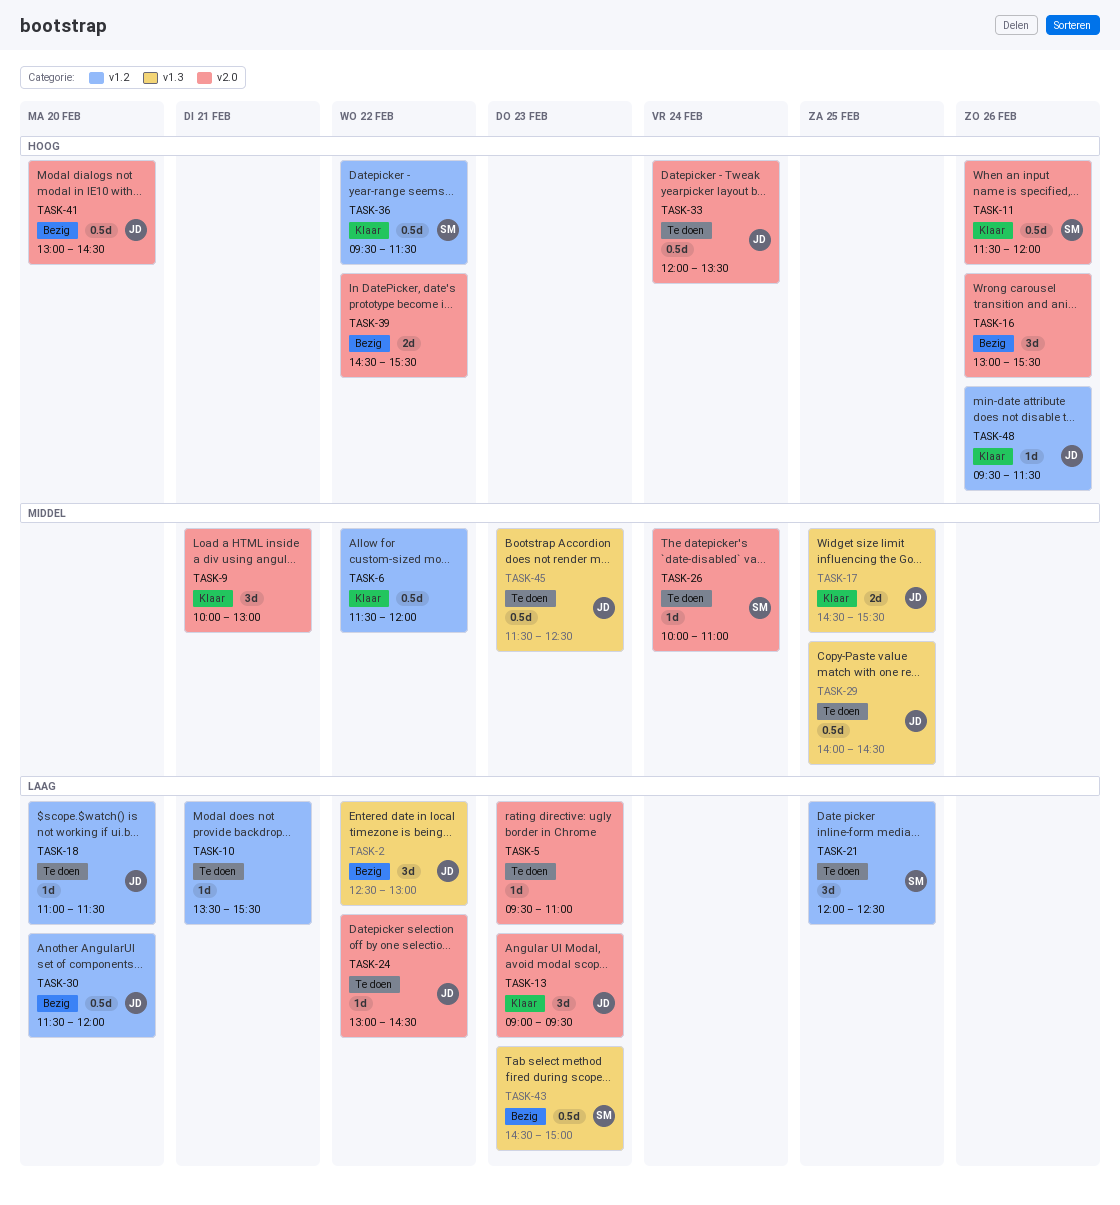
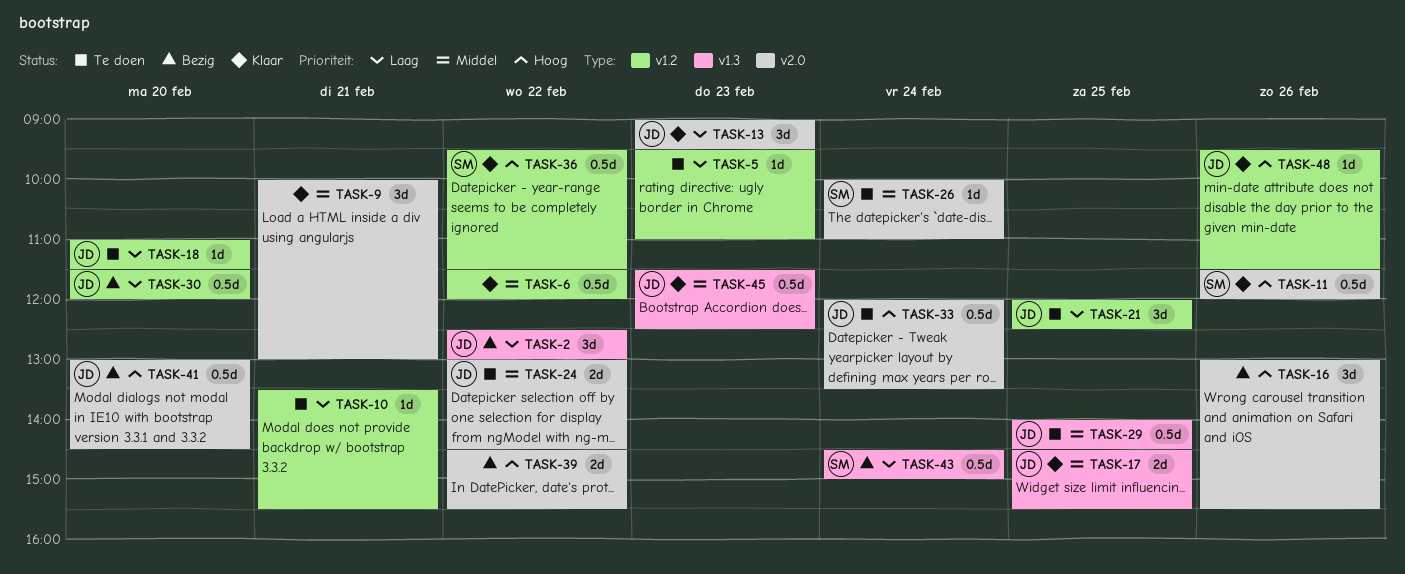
TASK-5, label: v2.0 -> v1.2
TASK-21, owner: SM -> JD
TASK-24, priority: Laag -> Middel
TASK-24, estimate: 1d -> 2d
TASK-43, day: Feb 23 -> Feb 24
TASK-45, status: Te doen -> Klaar

